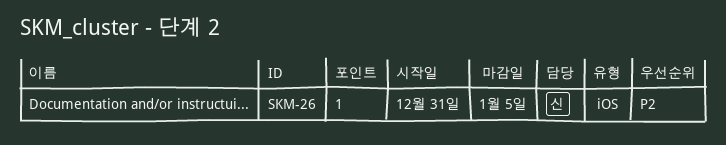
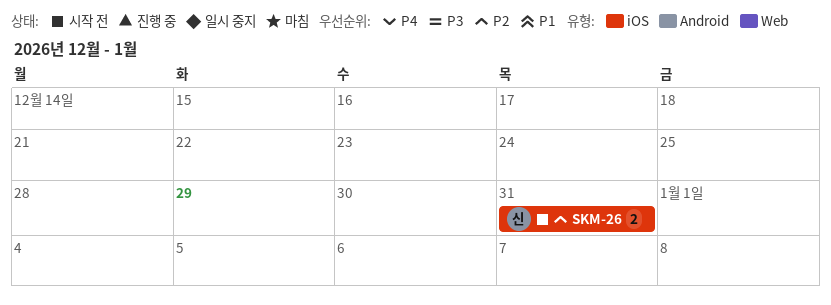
SKM-26, estimate: 1 -> 2
SKM-26, due: Jan 5 -> Dec 31

